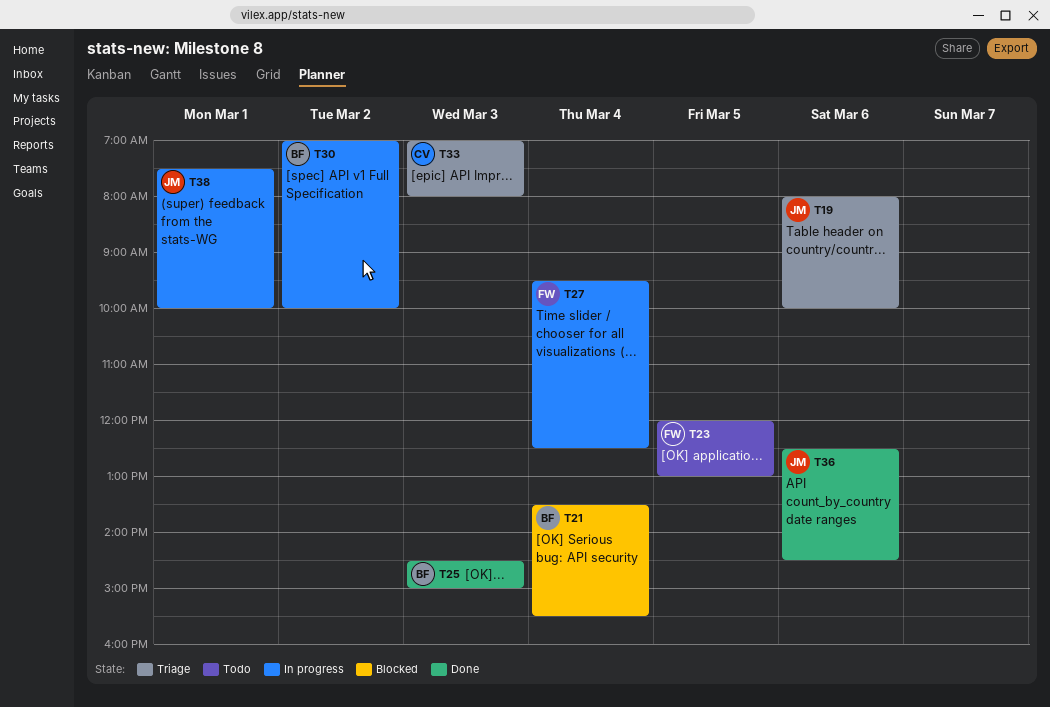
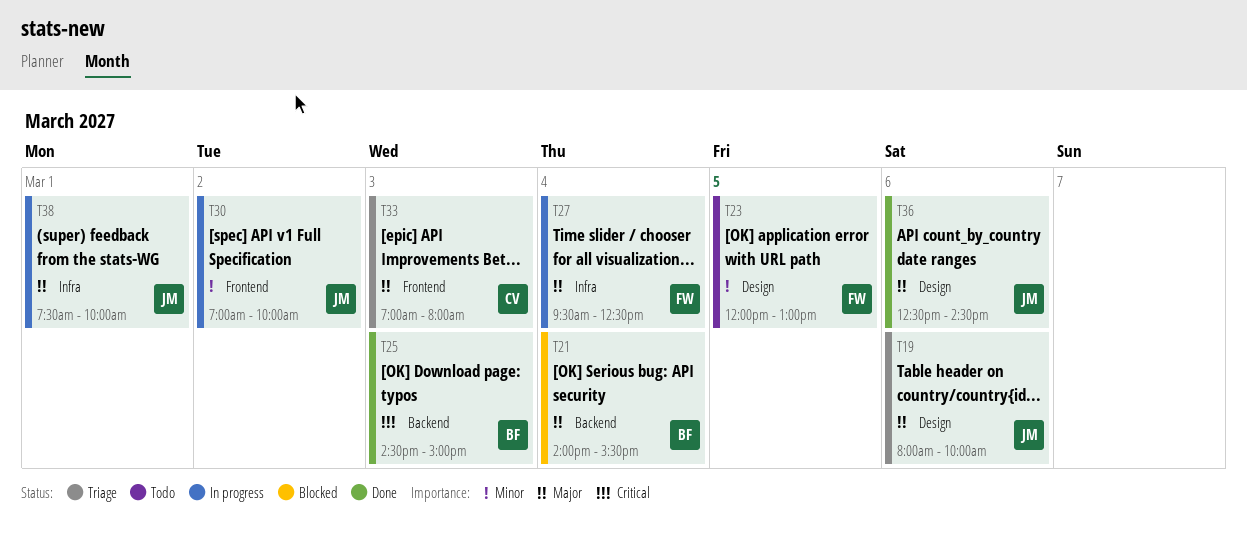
T21, begins: 13:30 -> 14:00
T30, owner: BF -> JM

